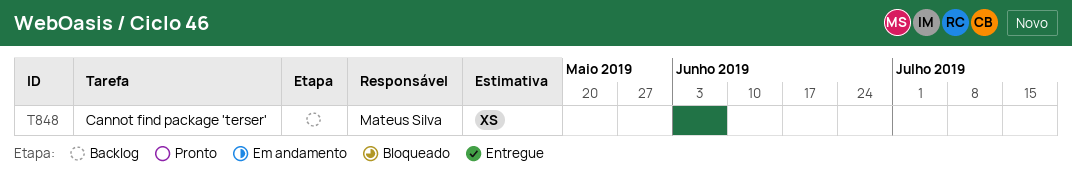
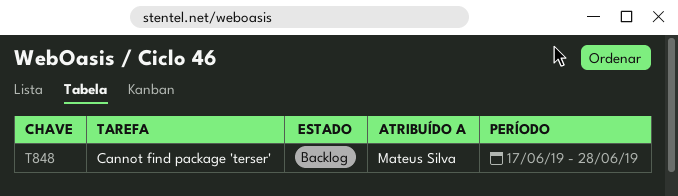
T848, start: Jun 3 -> Jun 17
T848, due: Jun 7 -> Jun 28

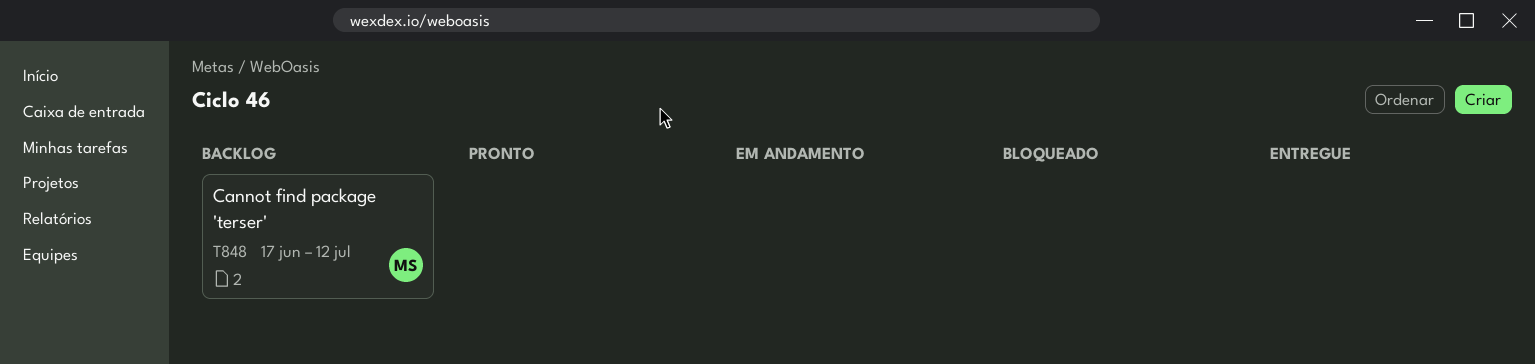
T848, due: Jun 28 -> Jul 12

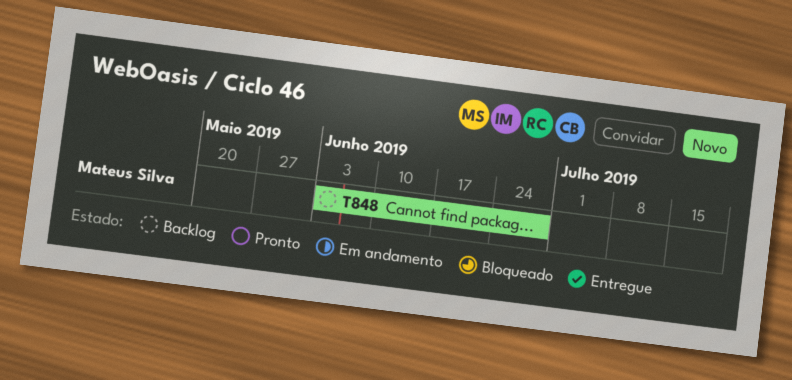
T848, start: Jun 17 -> Jun 3
T848, due: Jul 12 -> Jun 28

